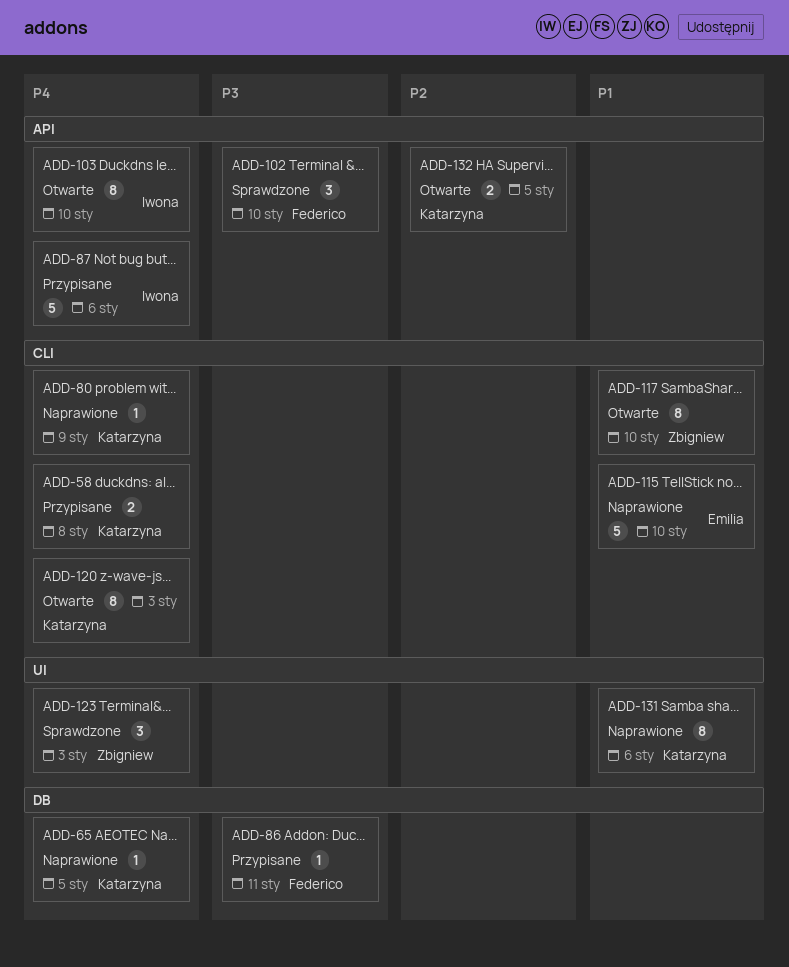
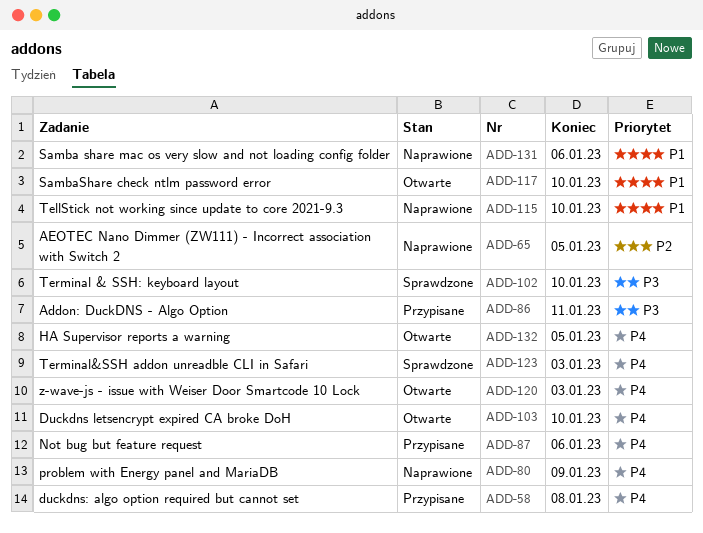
ADD-65, priority: P4 -> P2
ADD-132, priority: P2 -> P4

